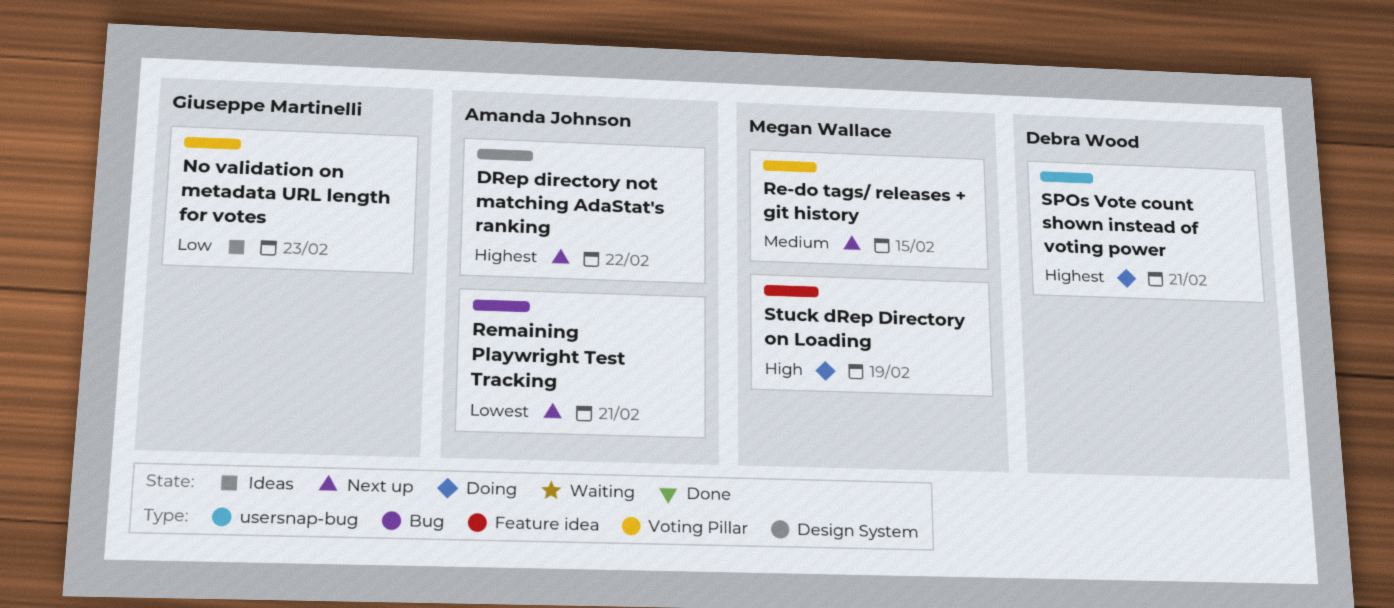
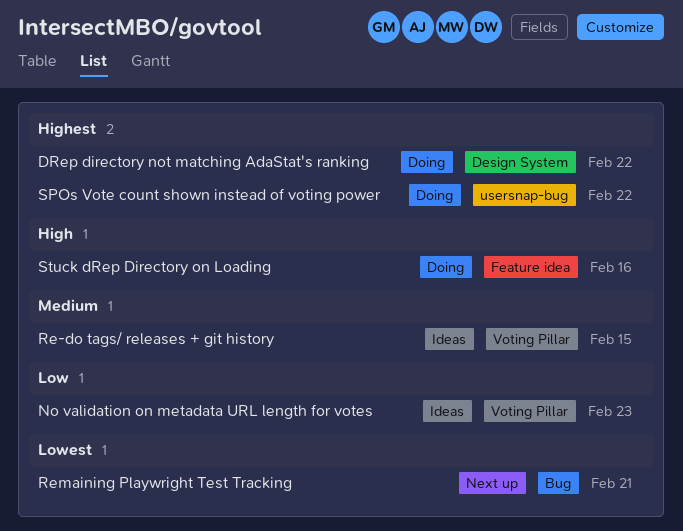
DRep directory not matching AdaStat's ranking, status: Next up -> Doing
Re-do tags/ releases + git history, status: Next up -> Ideas
SPOs Vote count shown instead of voting power, due: Feb 21 -> Feb 22
Stuck dRep Directory on Loading, due: Feb 19 -> Feb 16

